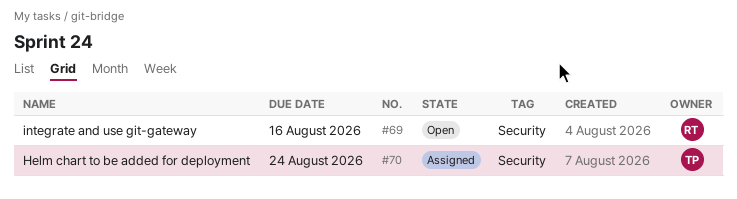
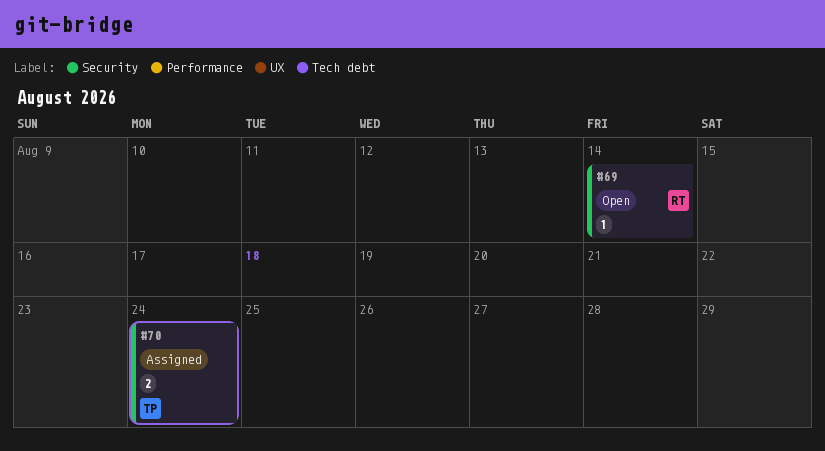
#69, due: Aug 16 -> Aug 14

